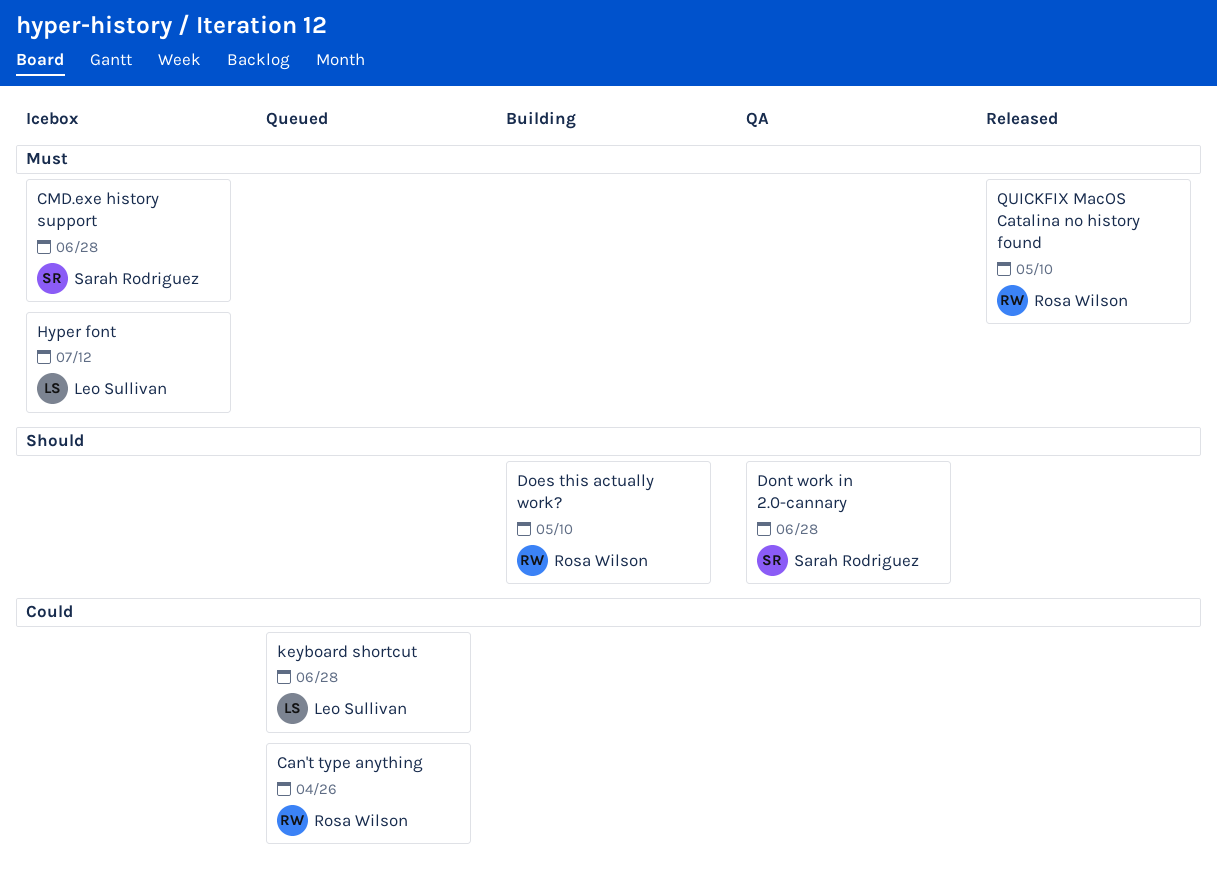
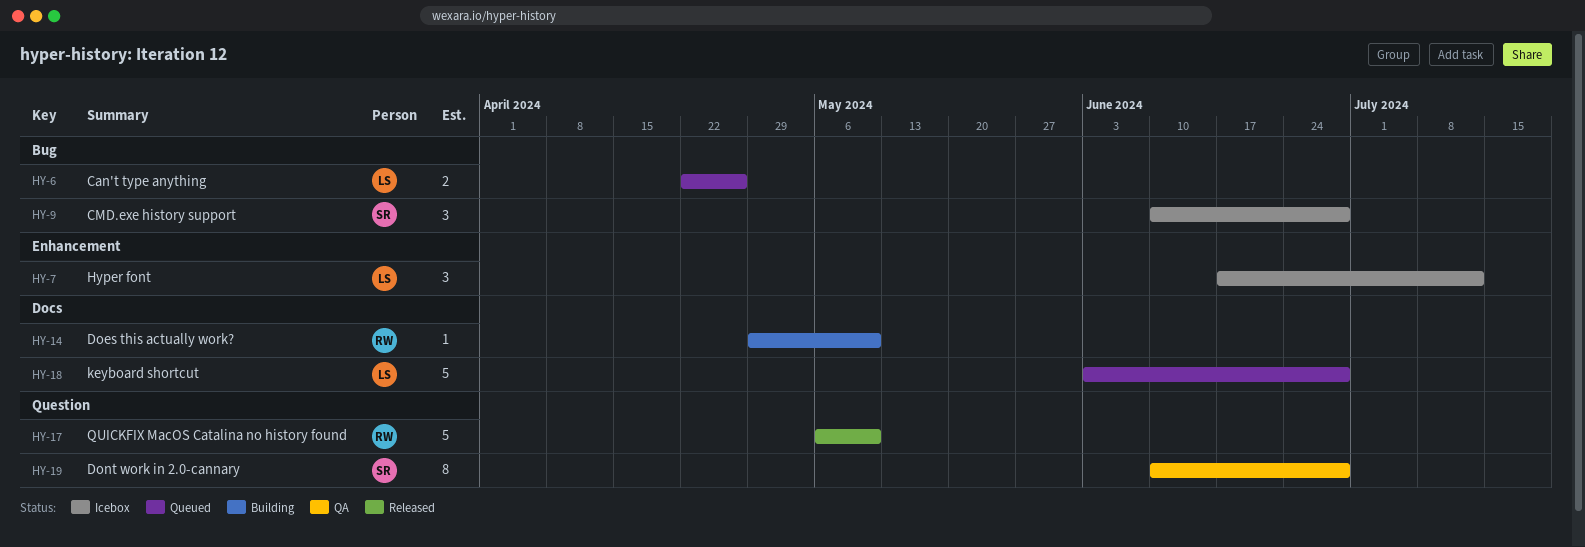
Can't type anything, owner: Rosa Wilson -> Leo Sullivan

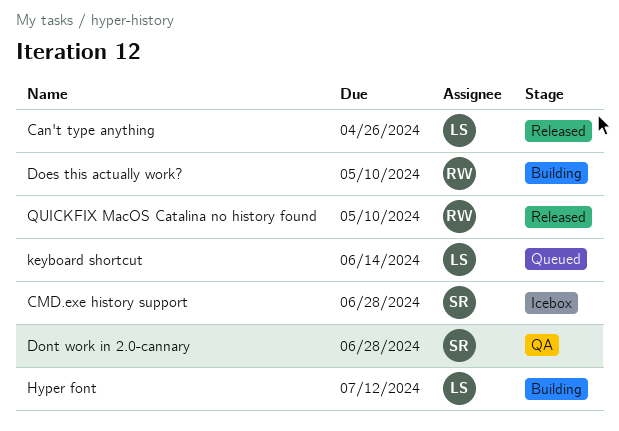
Can't type anything, status: Queued -> Released
Hyper font, status: Icebox -> Building
keyboard shortcut, due: Jun 28 -> Jun 14

